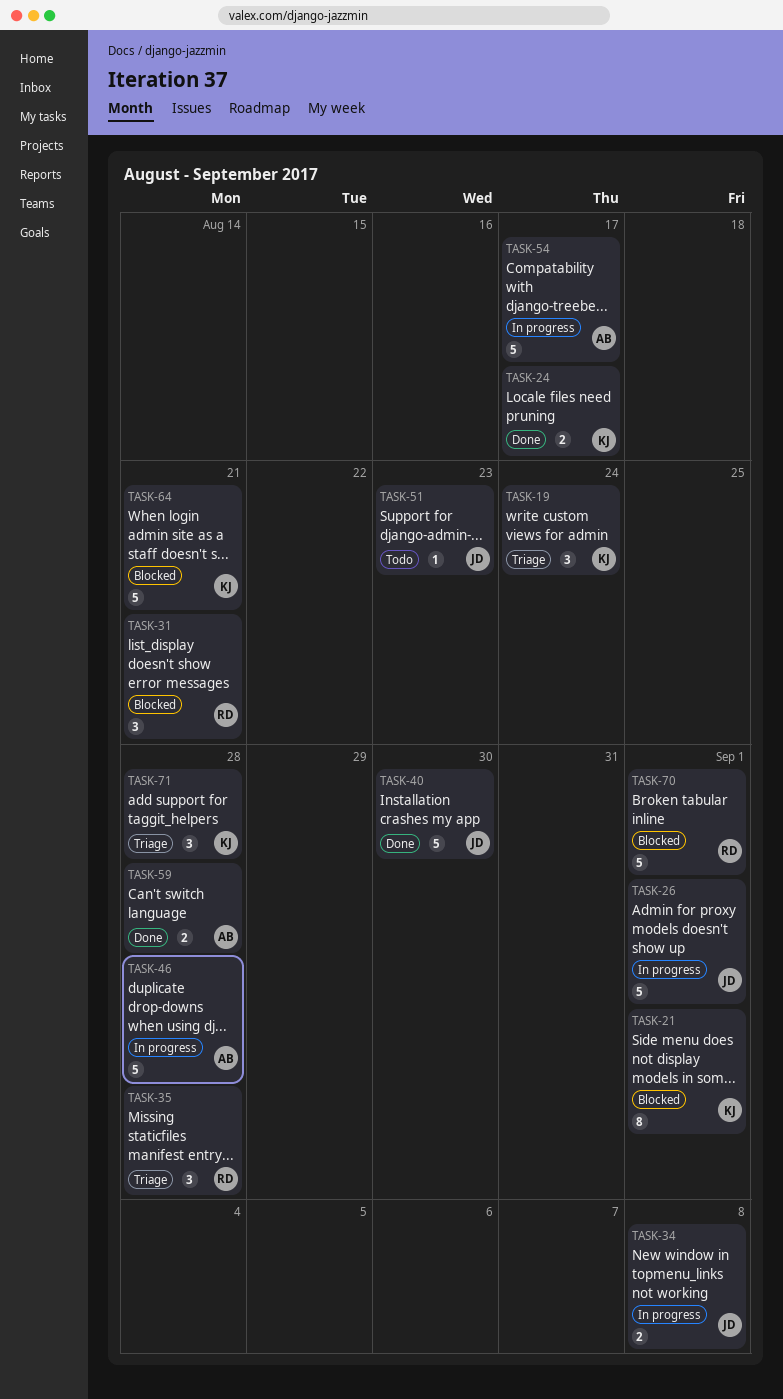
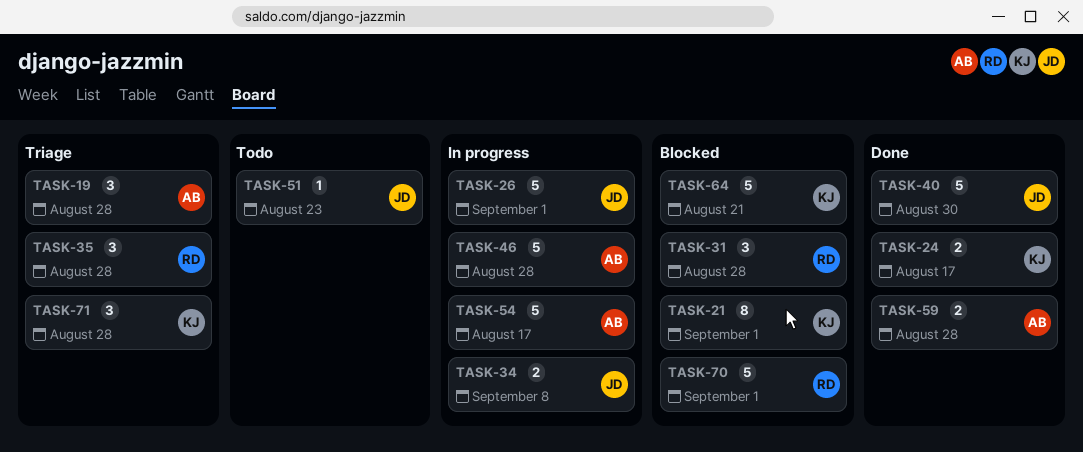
TASK-19, owner: KJ -> AB
TASK-19, due: Aug 24 -> Aug 28
TASK-31, due: Aug 21 -> Aug 28

